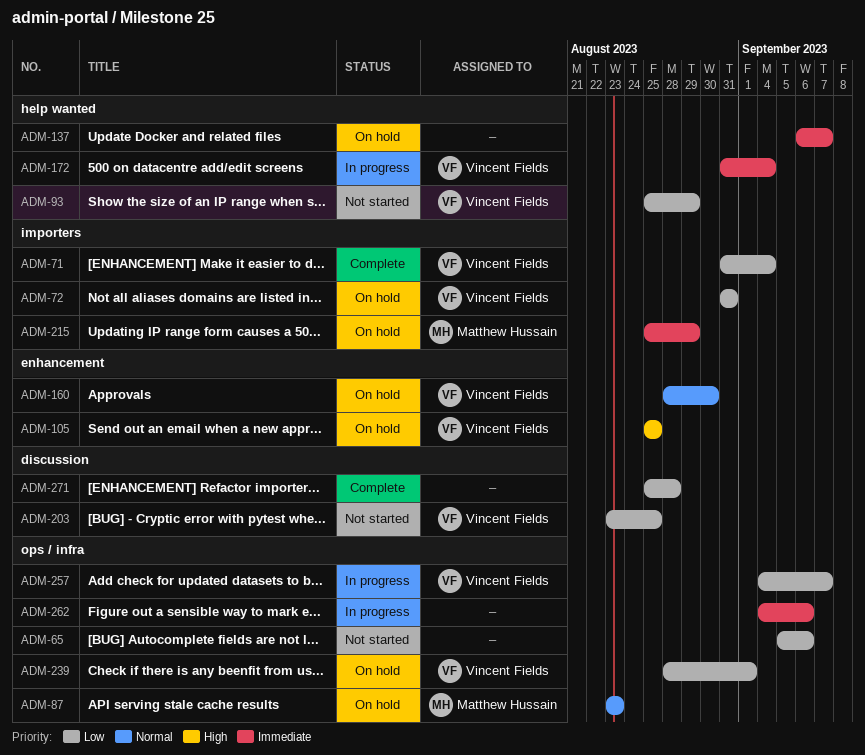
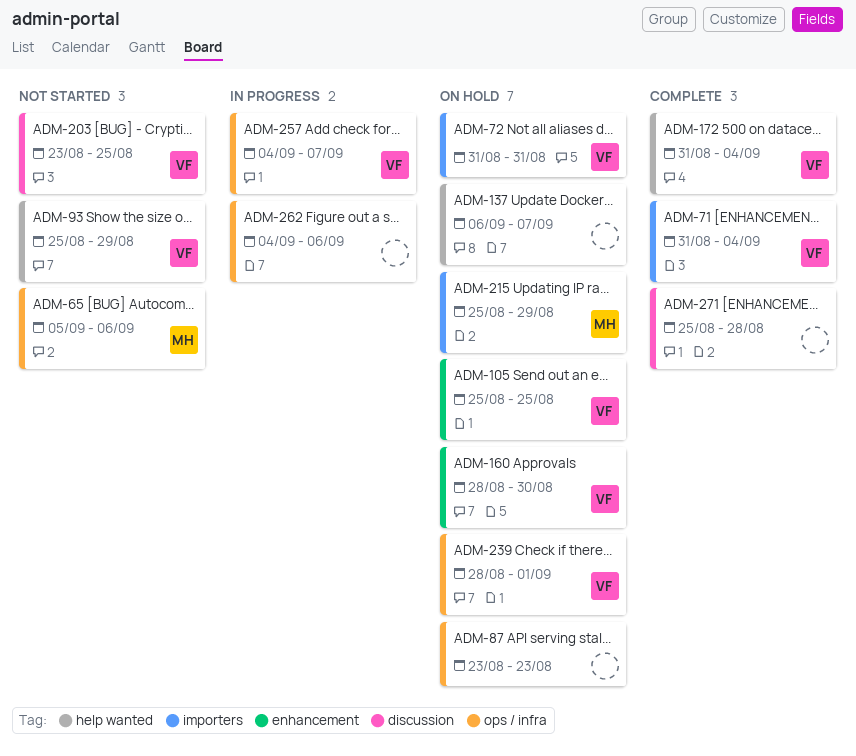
ADM-65, owner: none -> Matthew Hussain
ADM-87, owner: Matthew Hussain -> none
ADM-172, status: In progress -> Complete

